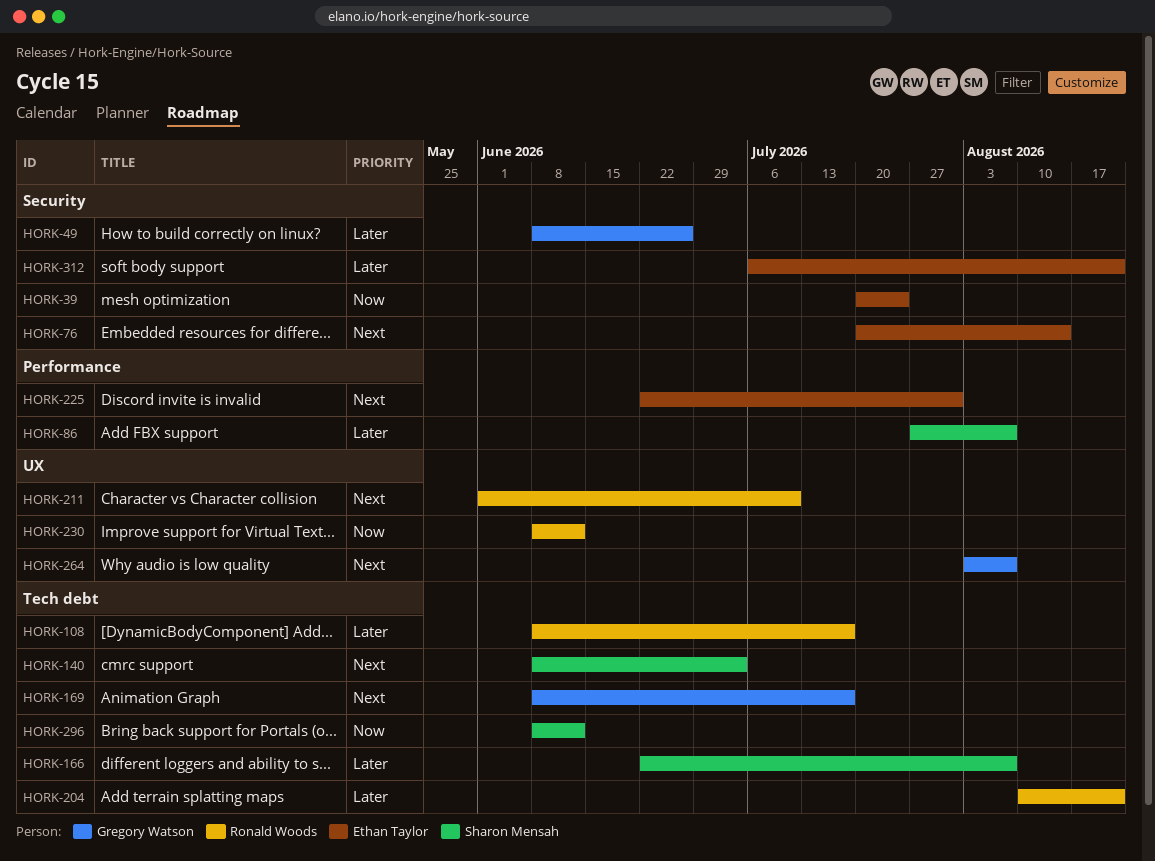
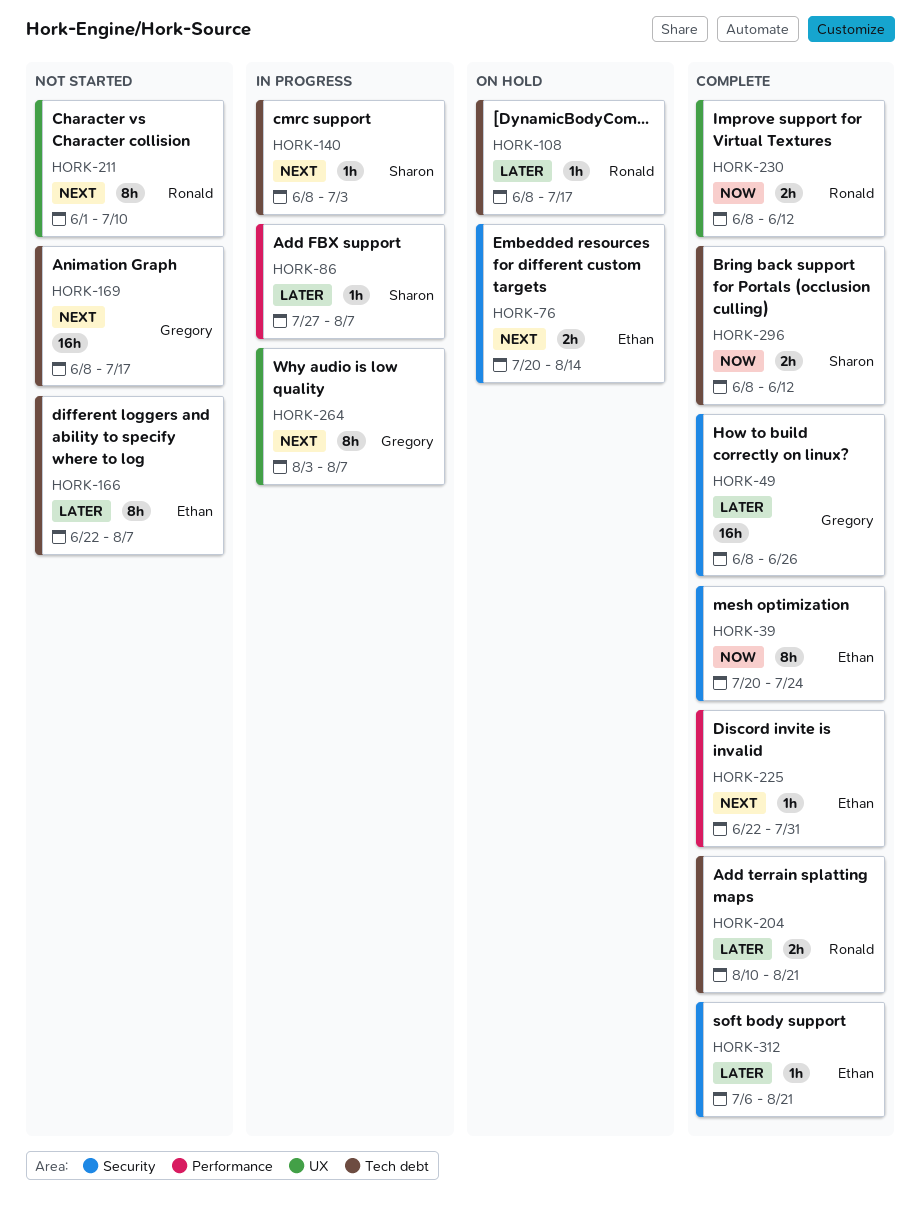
HORK-166, owner: Sharon Mensah -> Ethan Taylor

